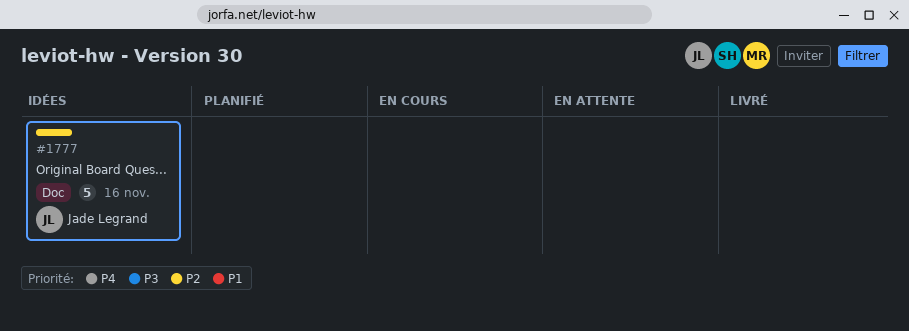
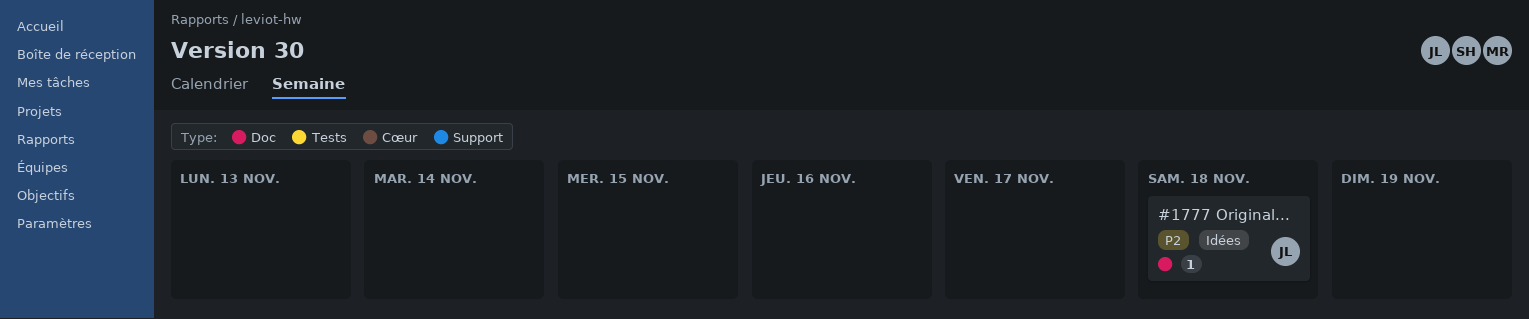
#1777, estimate: 5 -> 1
#1777, due: Nov 16 -> Nov 18

